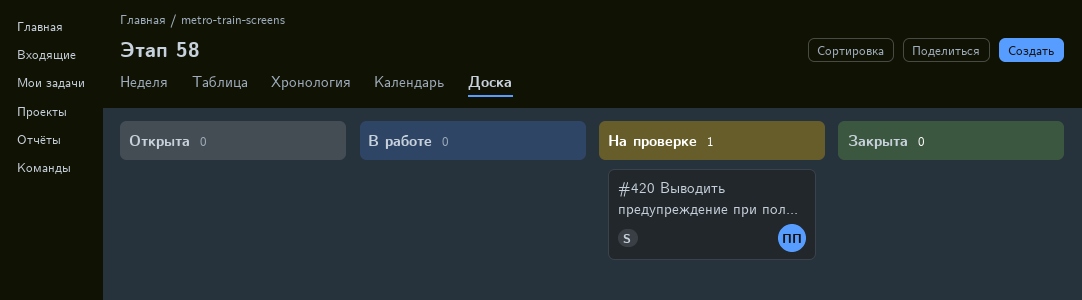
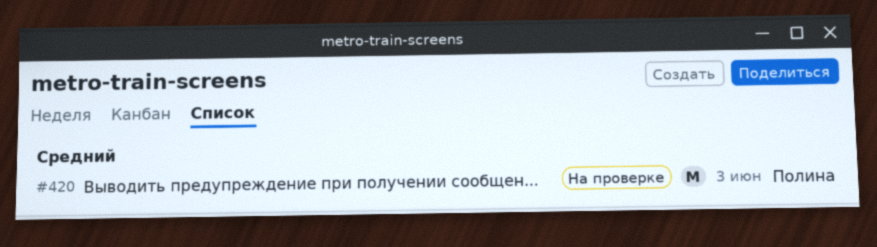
#420, estimate: S -> M

